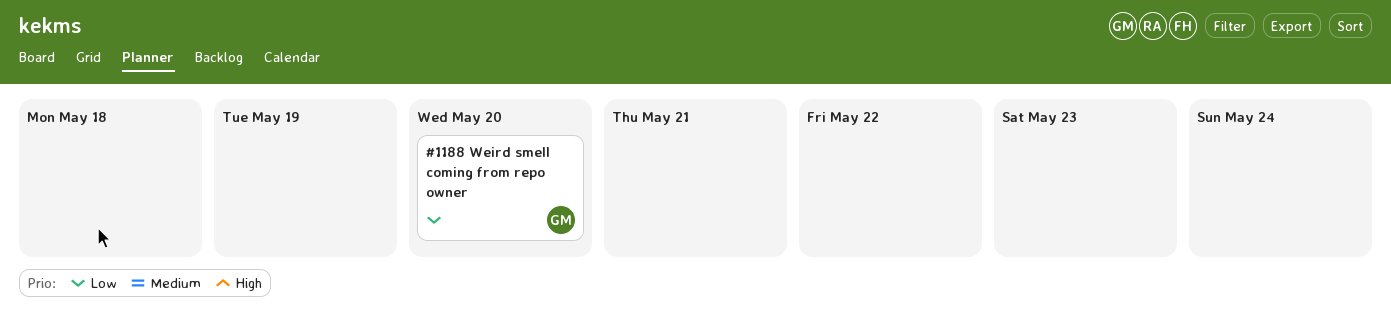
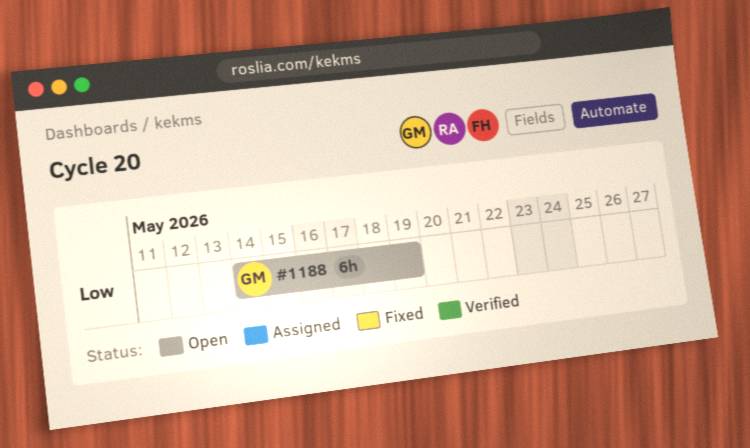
#1188, due: May 20 -> May 19

